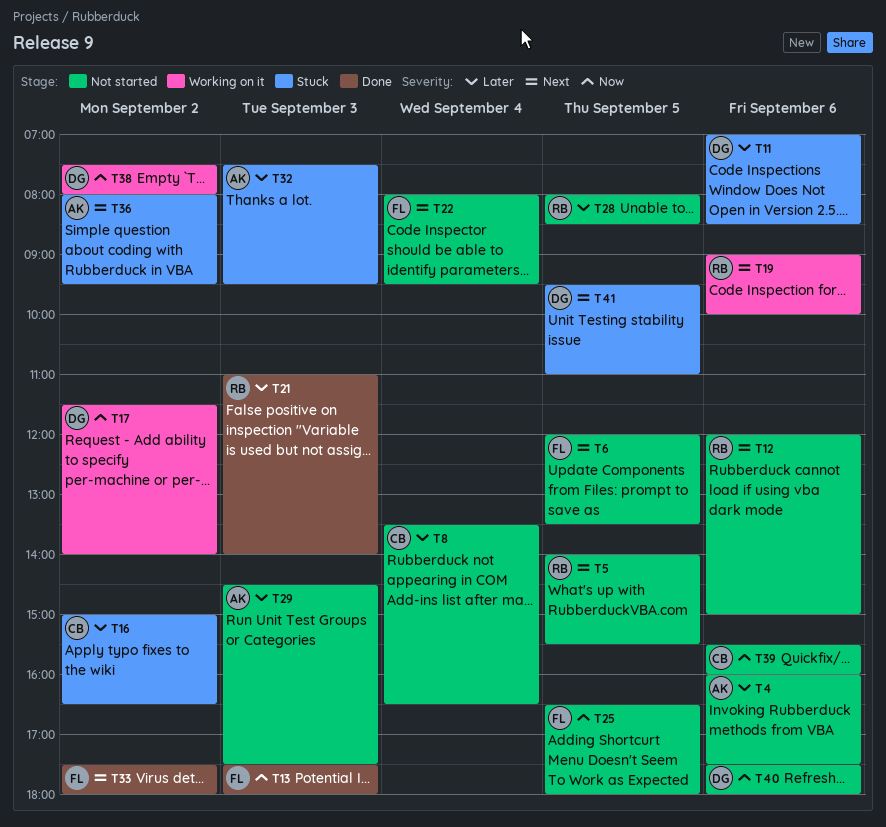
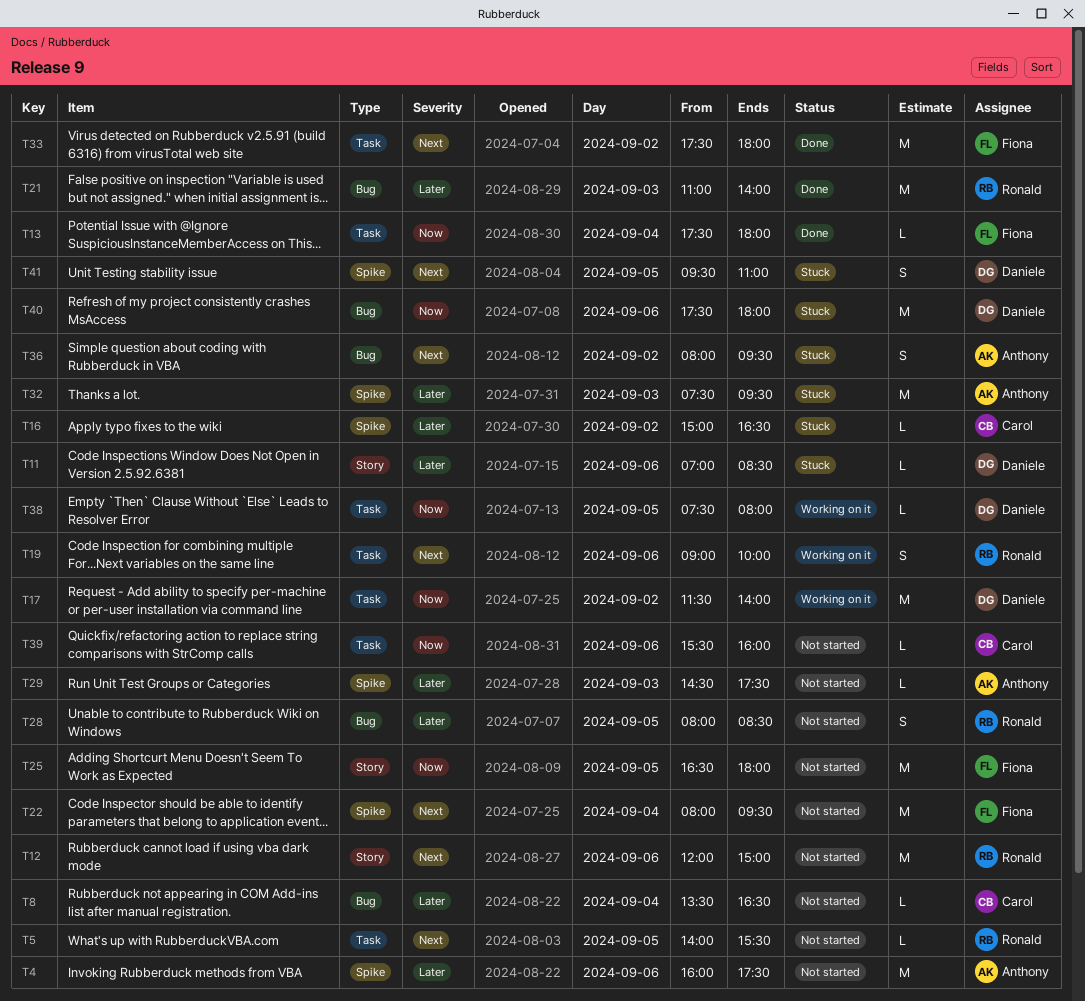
T6: present -> none
T13, day: Sep 3 -> Sep 4
T38, day: Sep 2 -> Sep 5
T40, status: Not started -> Stuck

